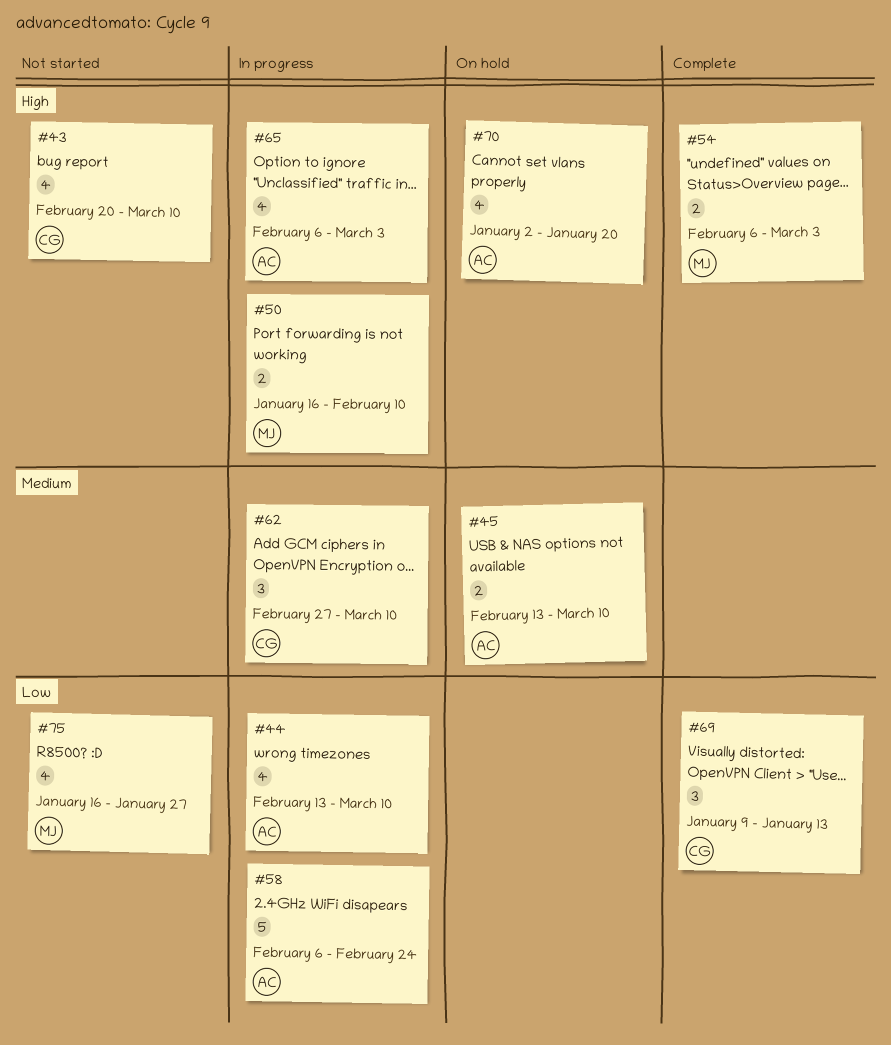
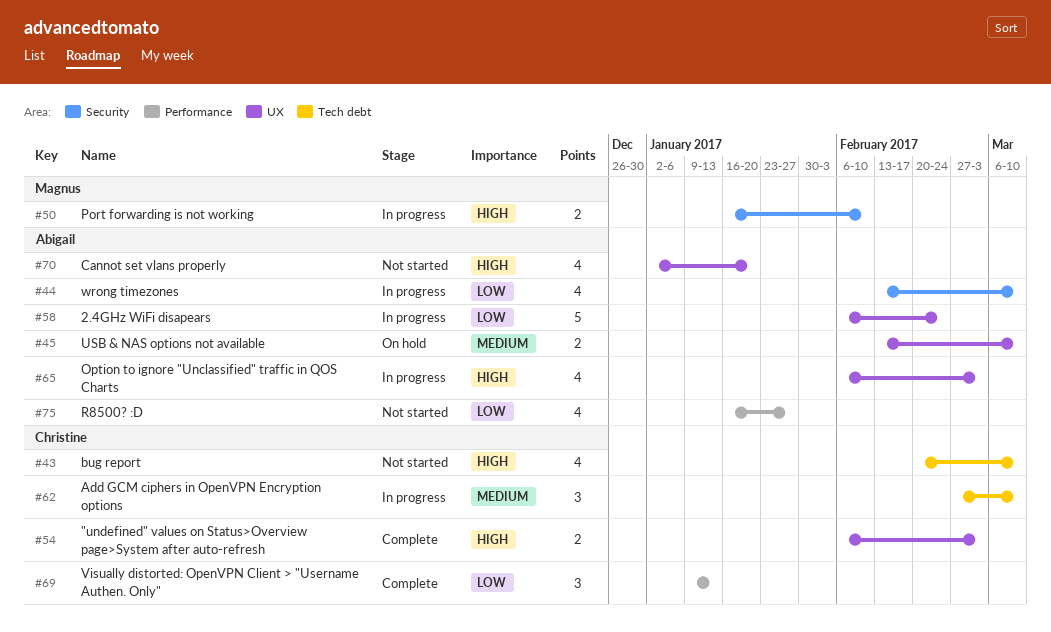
#54, owner: Magnus -> Christine
#70, status: On hold -> Not started
#75, owner: Magnus -> Abigail

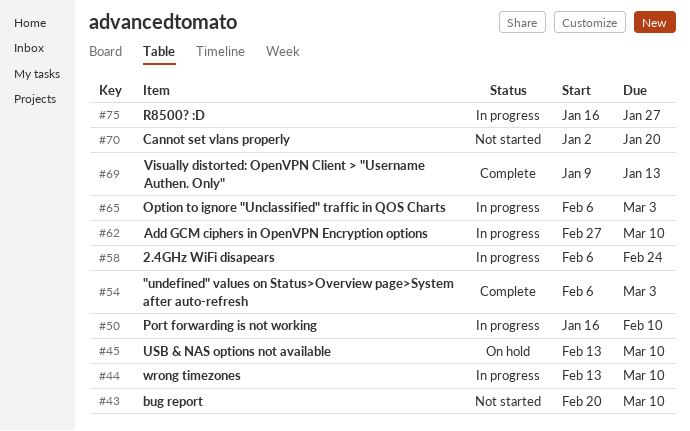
#75, status: Not started -> In progress

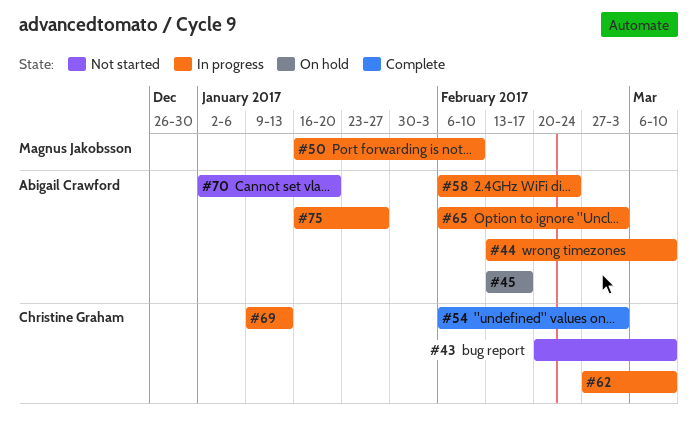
#45, due: Mar 10 -> Feb 17
#69, status: Complete -> In progress

